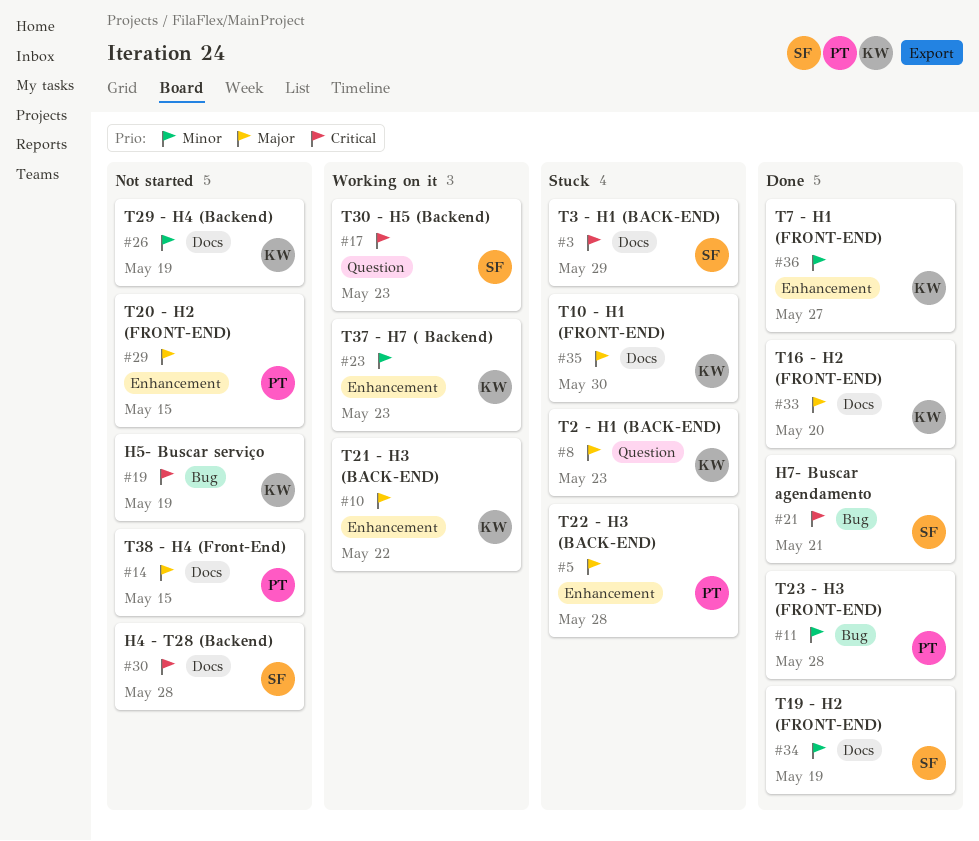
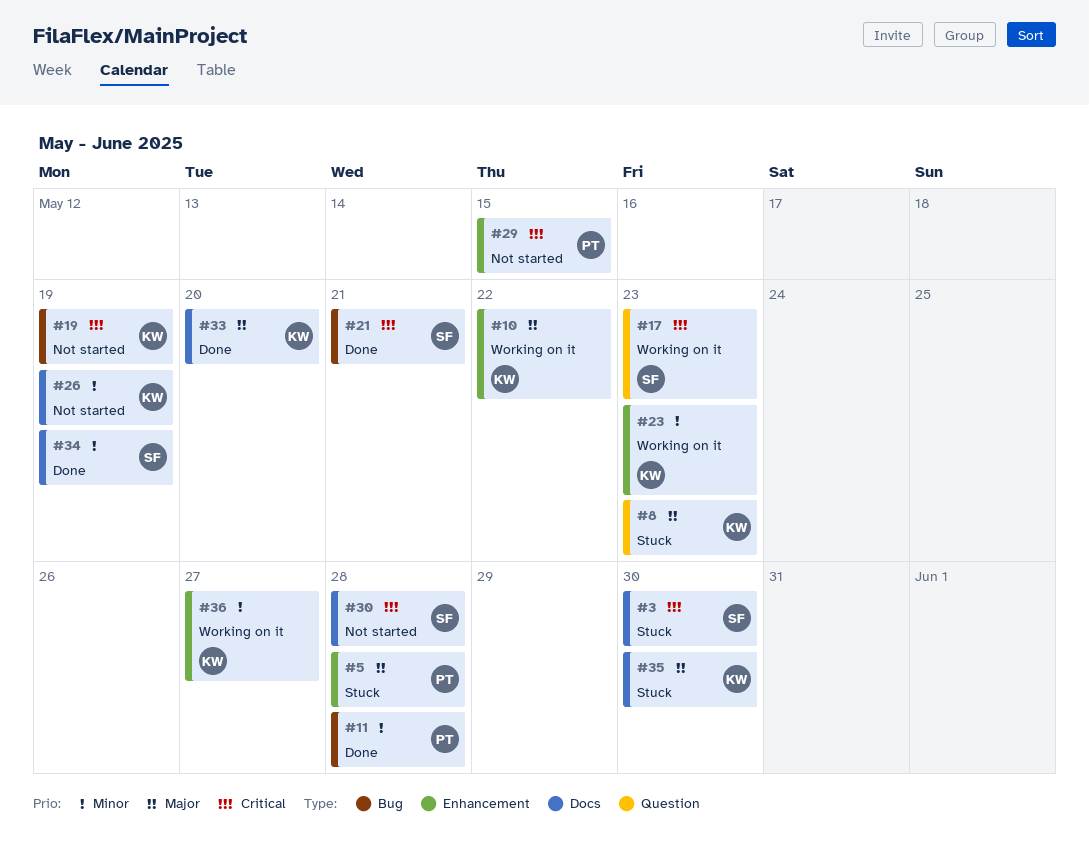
#3, due: May 29 -> May 30
#14: present -> none
#29, priority: Major -> Critical
#36, status: Done -> Working on it

